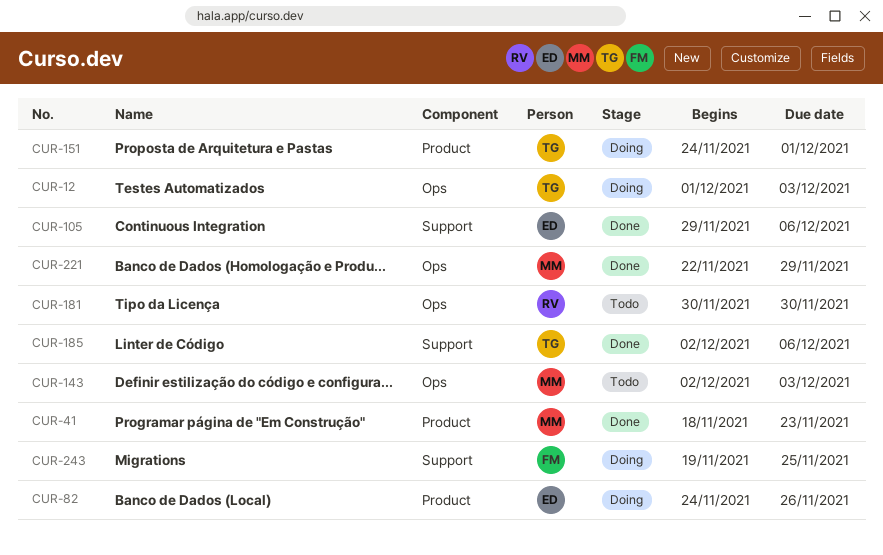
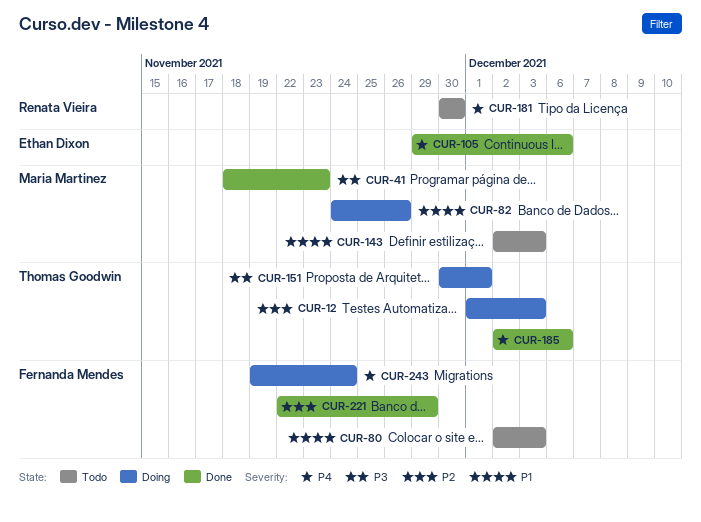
CUR-80: none -> present
CUR-82, owner: Ethan Dixon -> Maria Martinez
CUR-151, start: Nov 24 -> Nov 30
CUR-221, owner: Maria Martinez -> Fernanda Mendes
CUR-243, due: Nov 25 -> Nov 24

